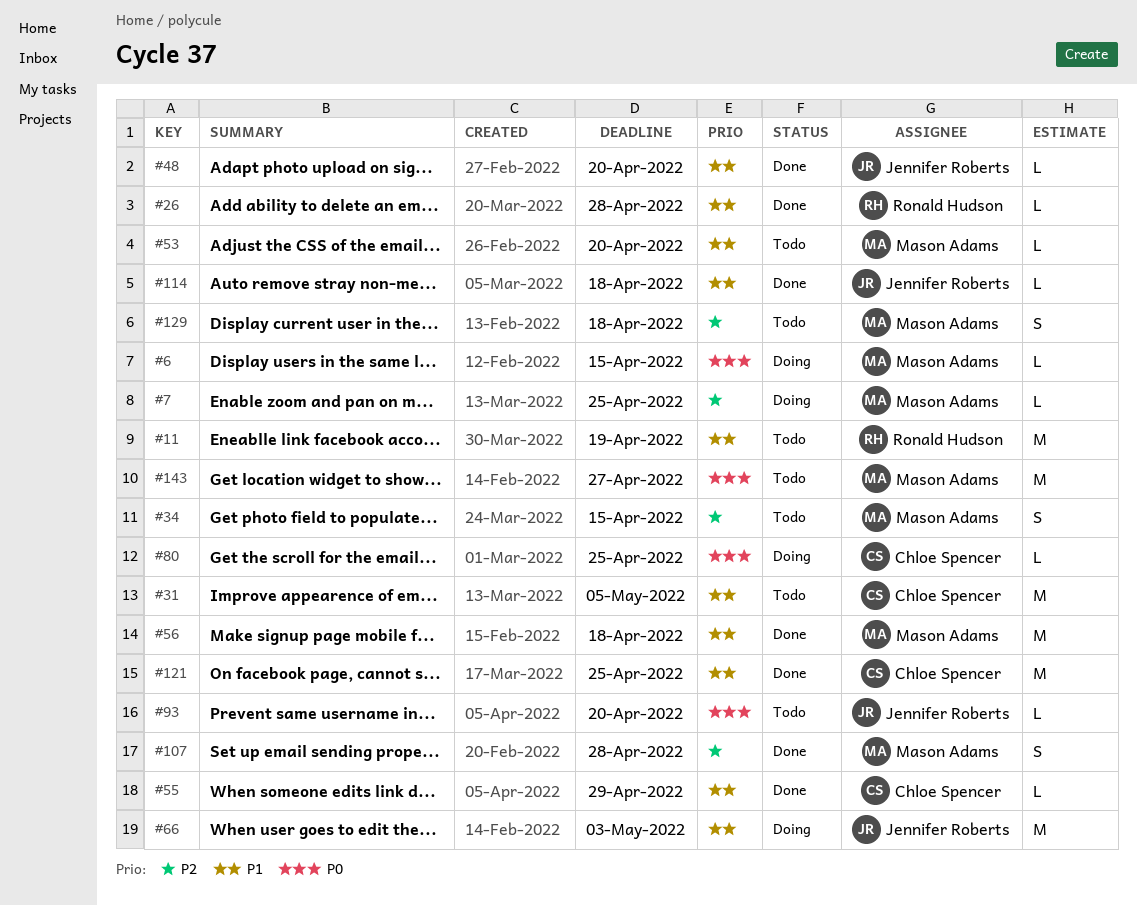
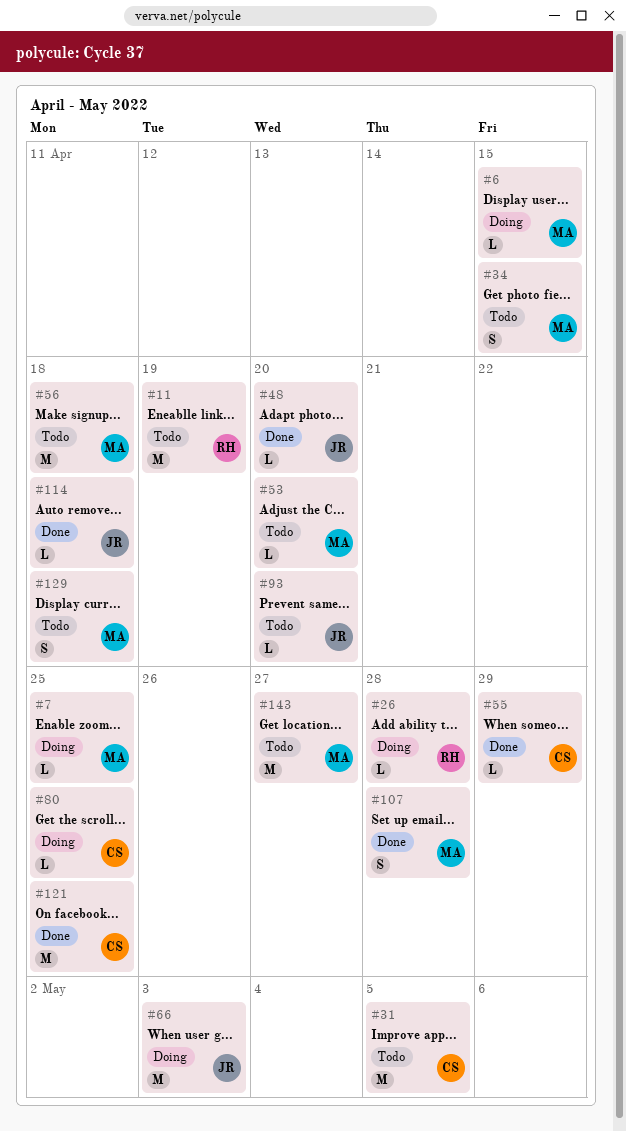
#26, status: Done -> Doing
#56, status: Done -> Todo

